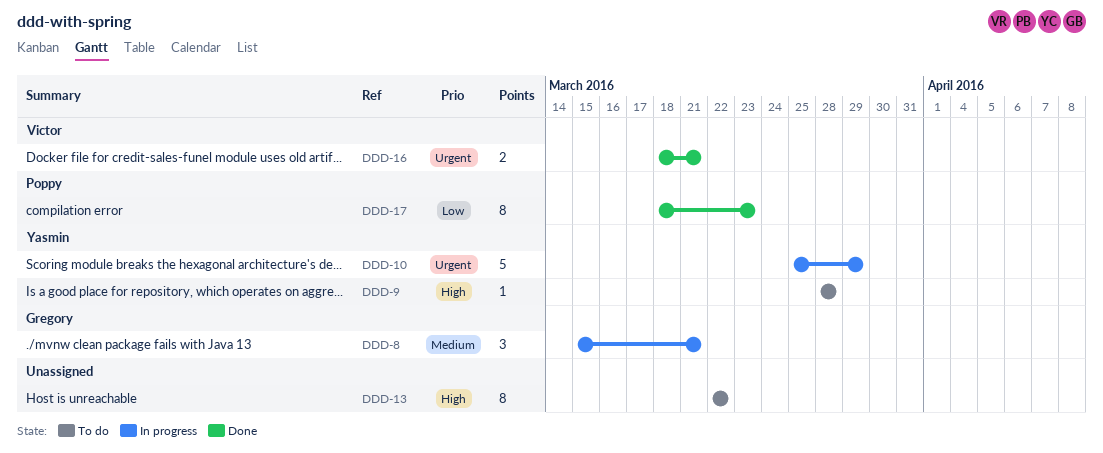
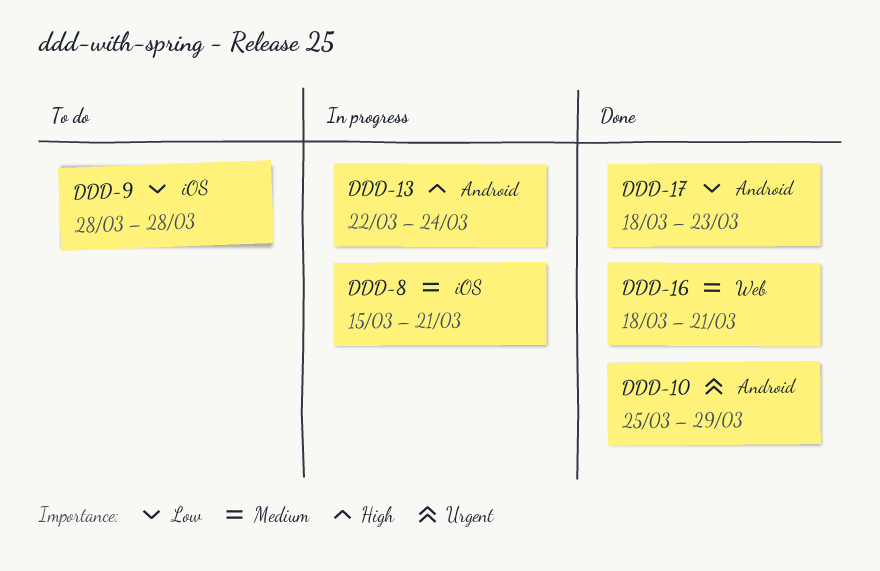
DDD-9, priority: High -> Low
DDD-10, status: In progress -> Done
DDD-13, status: To do -> In progress
DDD-13, due: Mar 22 -> Mar 24
DDD-16, priority: Urgent -> Medium

